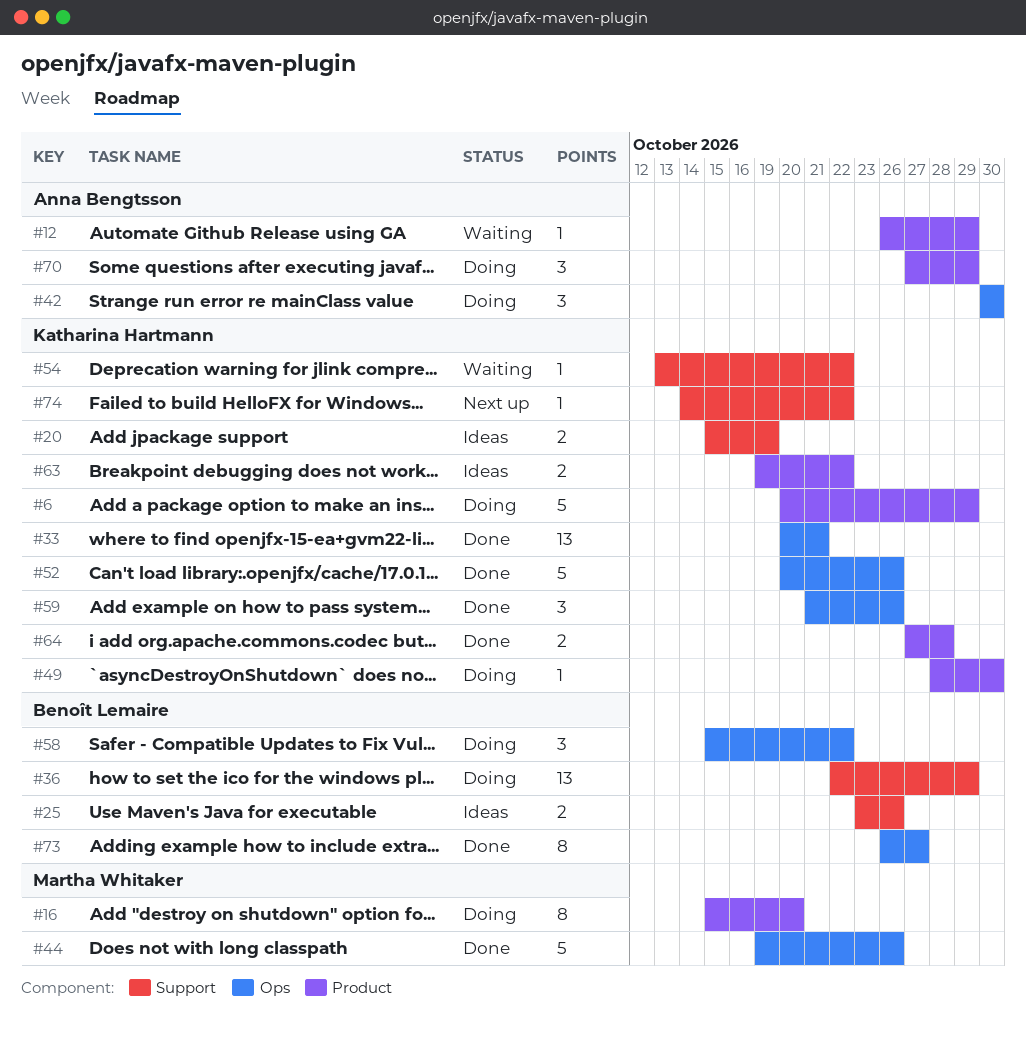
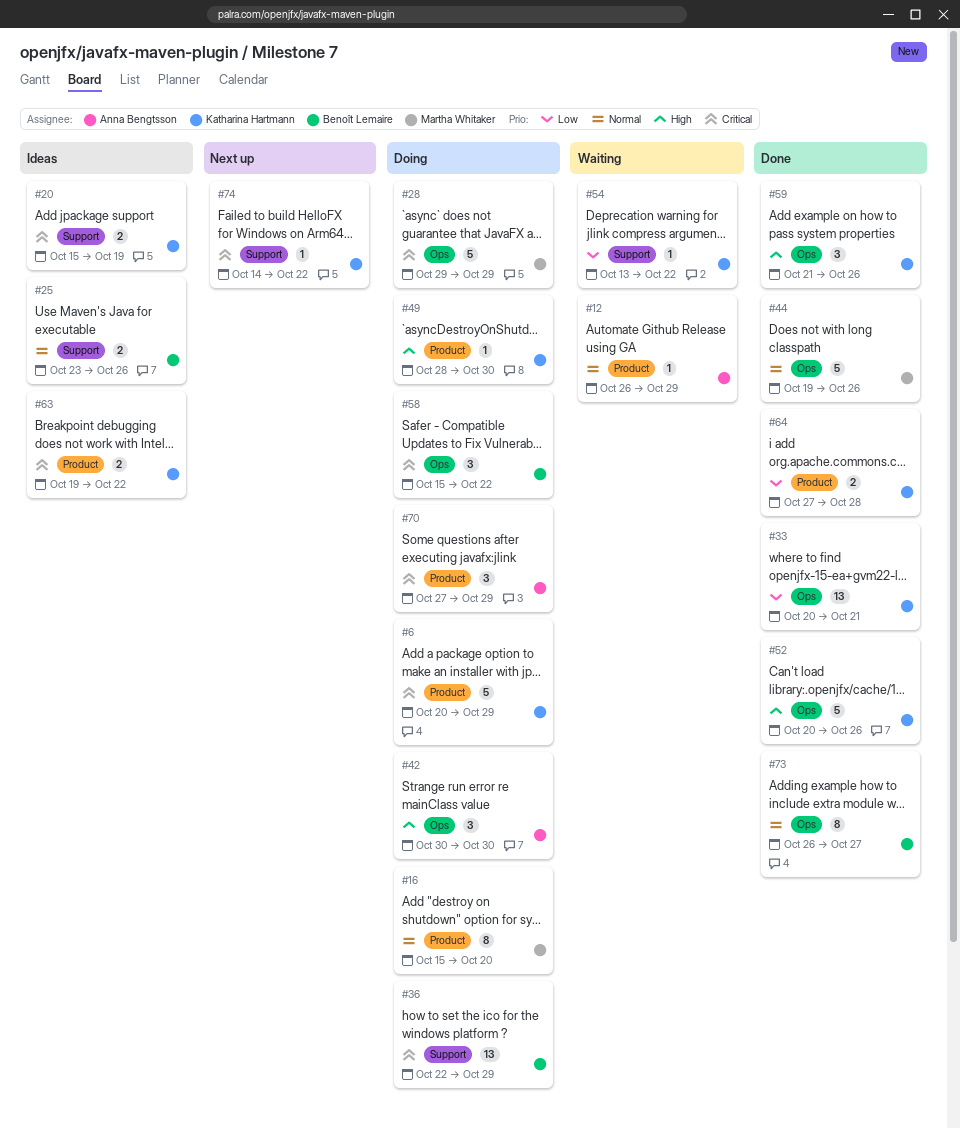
#28: none -> present

